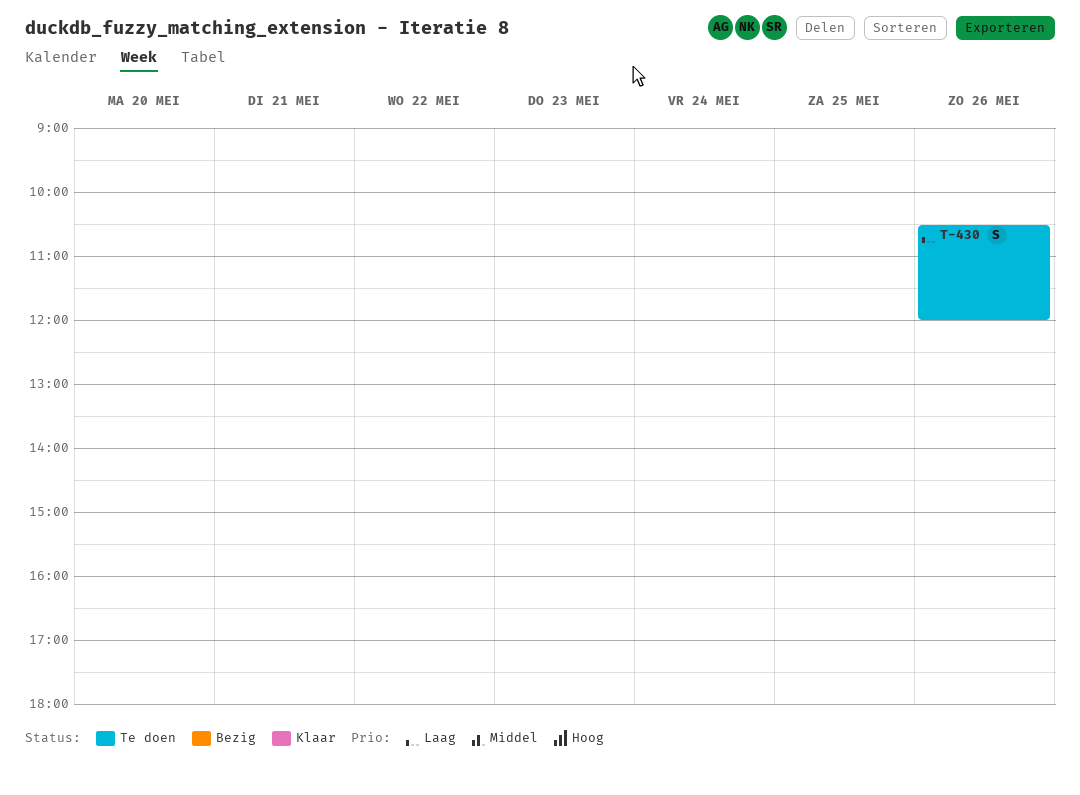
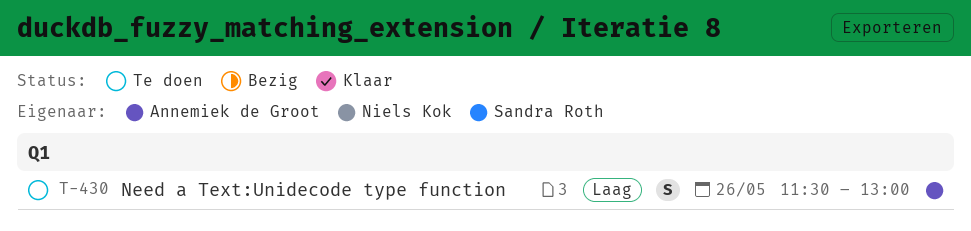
T-430, begins: 10:30 -> 11:30
T-430, ends: 12:00 -> 13:00

